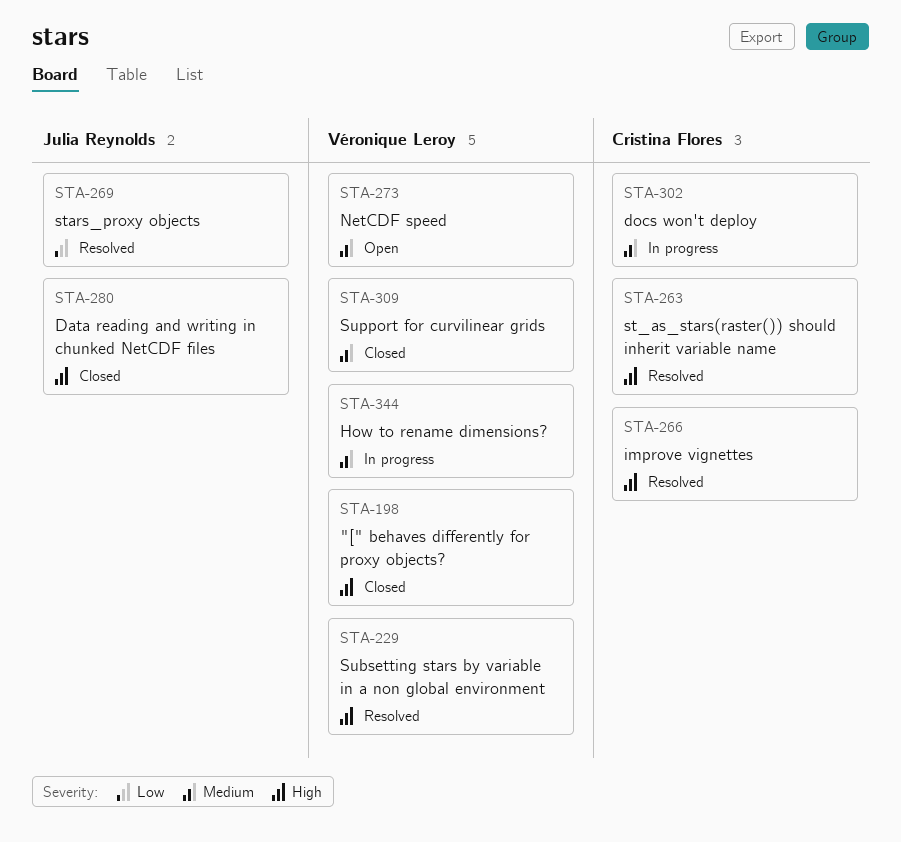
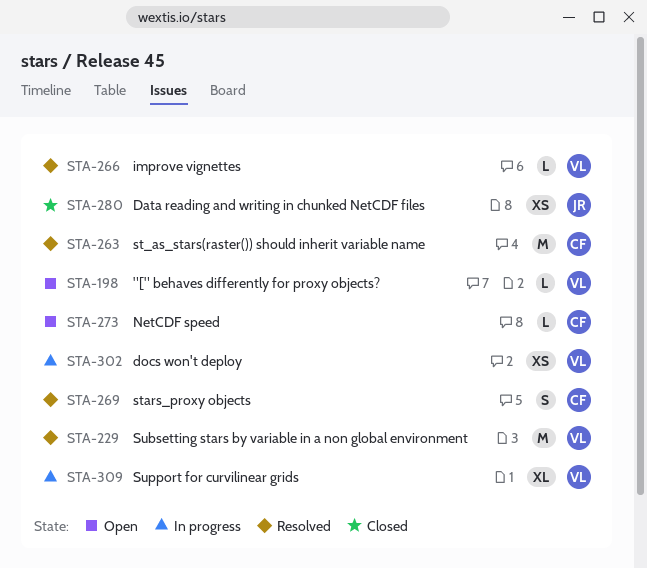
STA-198, status: Closed -> Open
STA-266, owner: Cristina Flores -> Véronique Leroy
STA-269, owner: Julia Reynolds -> Cristina Flores
STA-273, owner: Véronique Leroy -> Cristina Flores
STA-302, owner: Cristina Flores -> Véronique Leroy
STA-309, status: Closed -> In progress
STA-344: present -> none

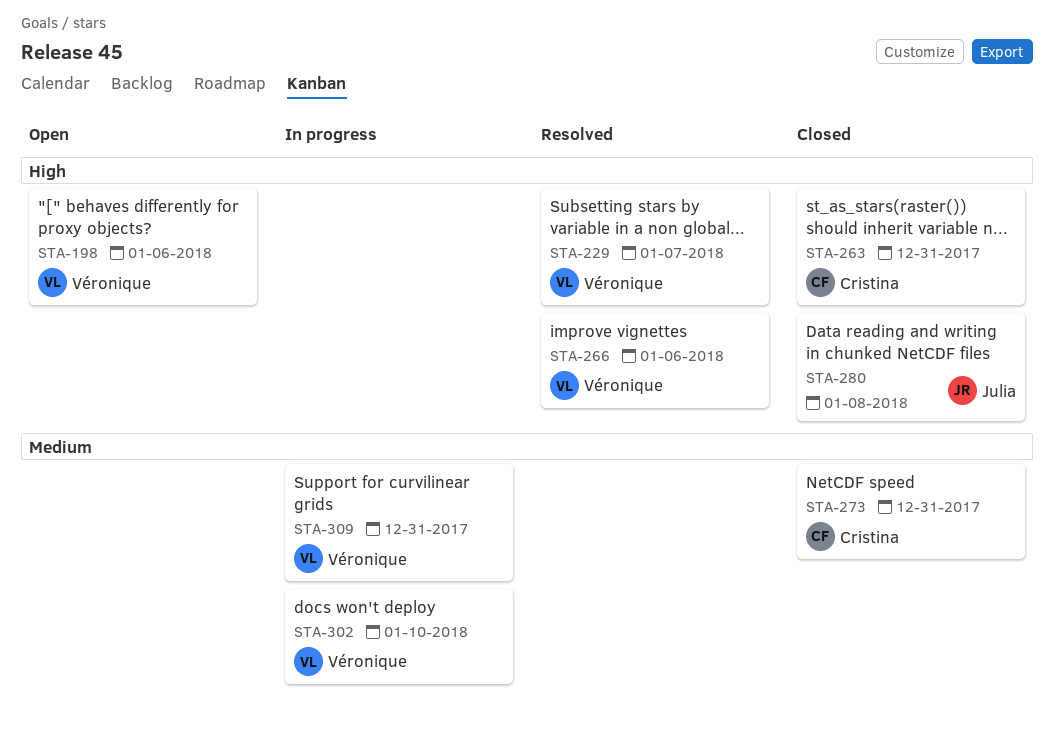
STA-263, status: Resolved -> Closed
STA-269: present -> none
STA-273, status: Open -> Closed

